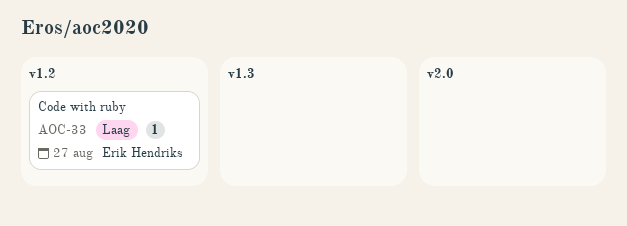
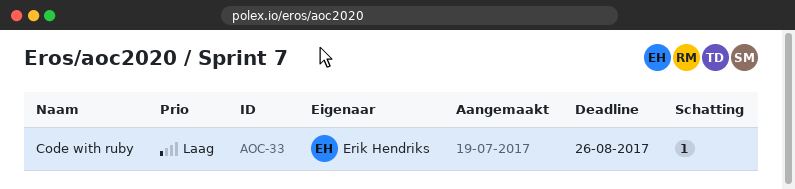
AOC-33, due: Aug 27 -> Aug 26

